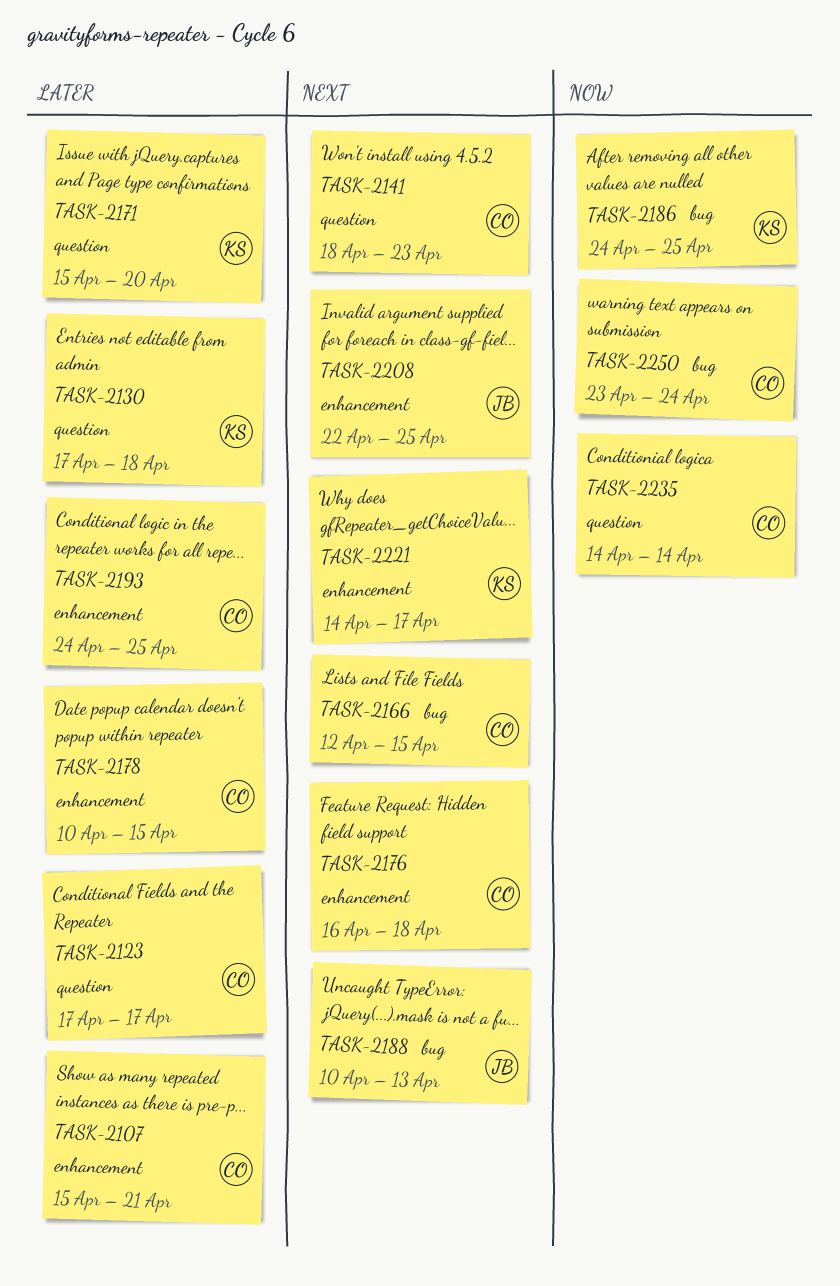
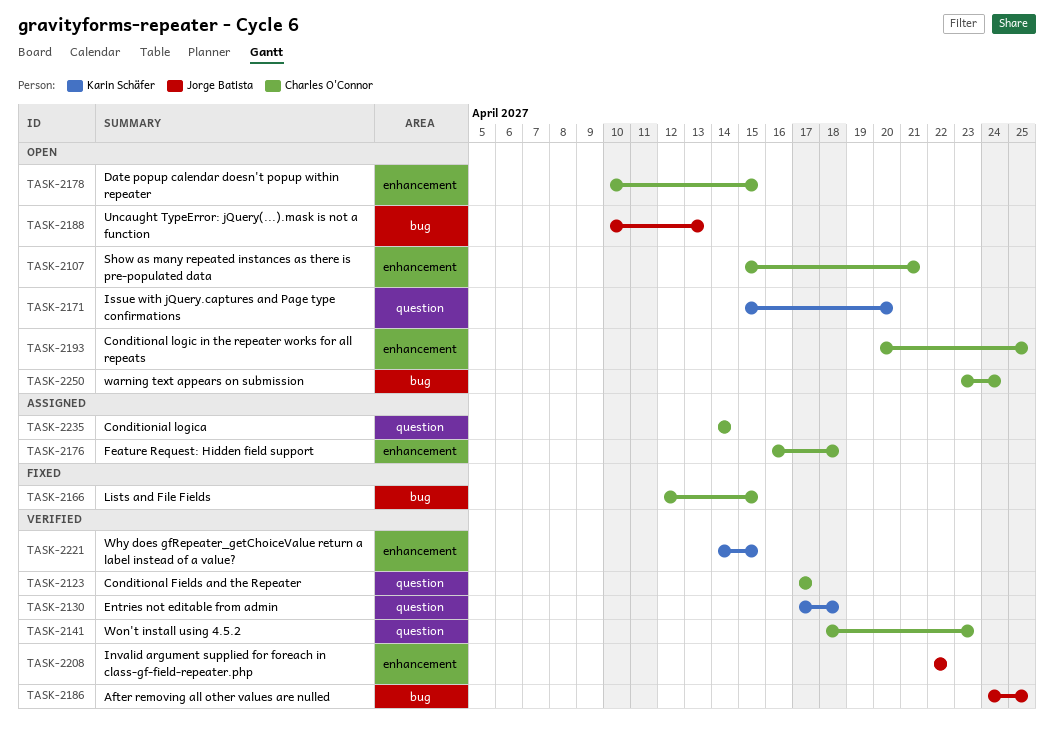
TASK-2186, owner: Karin Schäfer -> Jorge Batista
TASK-2193, start: Apr 24 -> Apr 20
TASK-2208, due: Apr 25 -> Apr 22
TASK-2221, due: Apr 17 -> Apr 15

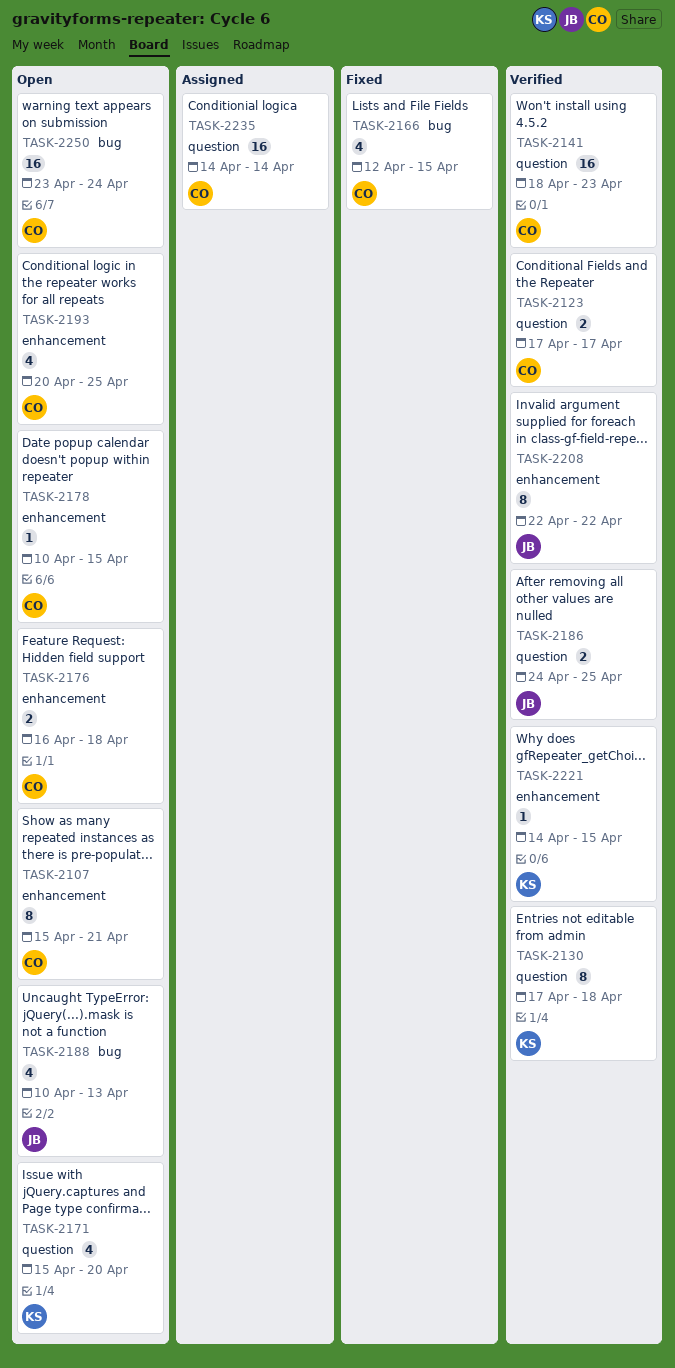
TASK-2176, status: Assigned -> Open
TASK-2186, label: bug -> question

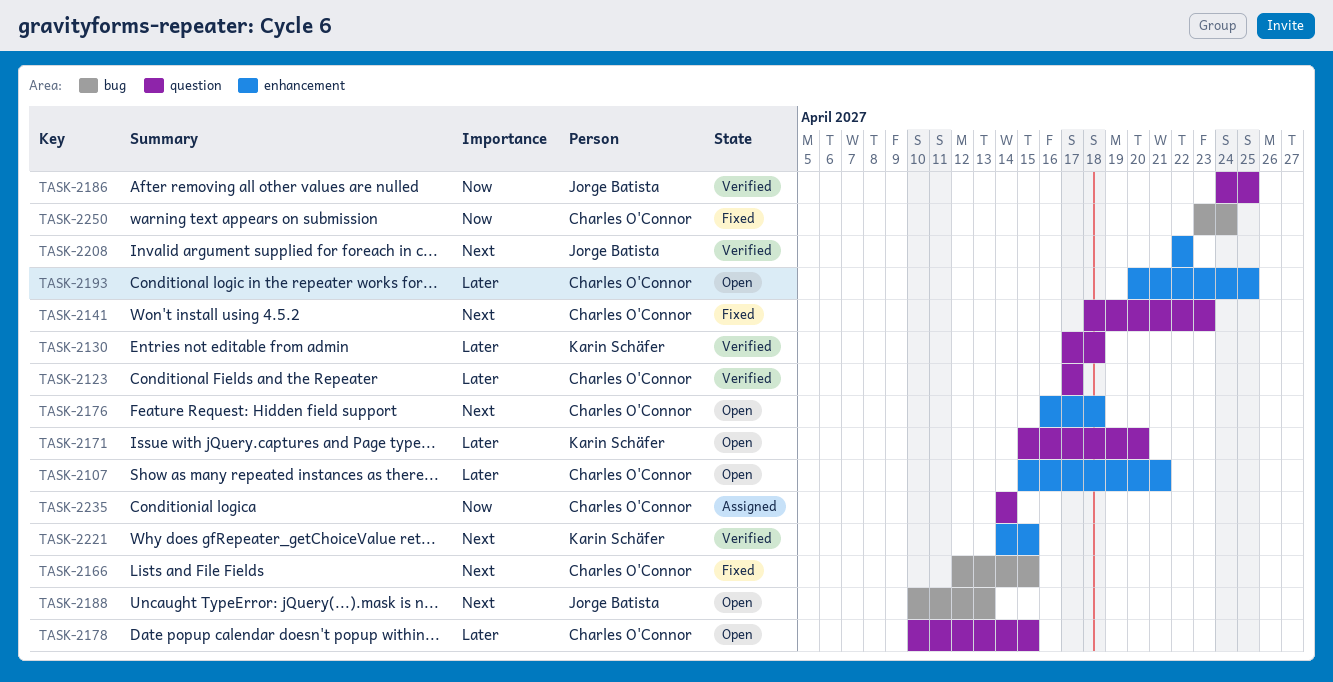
TASK-2141, status: Verified -> Fixed
TASK-2178, label: enhancement -> question
TASK-2250, status: Open -> Fixed

